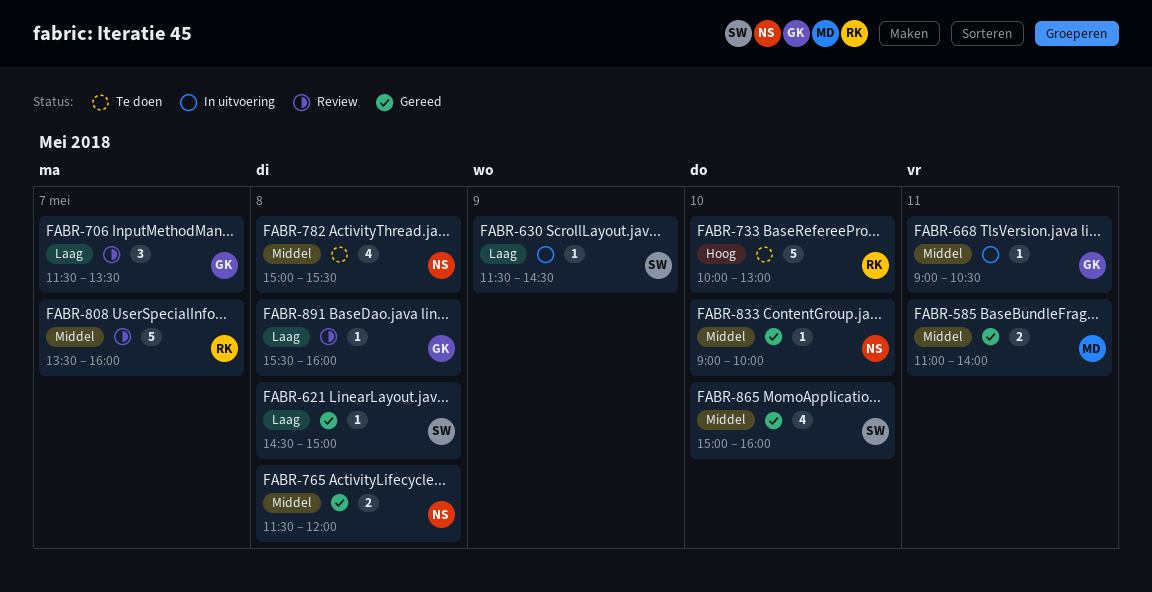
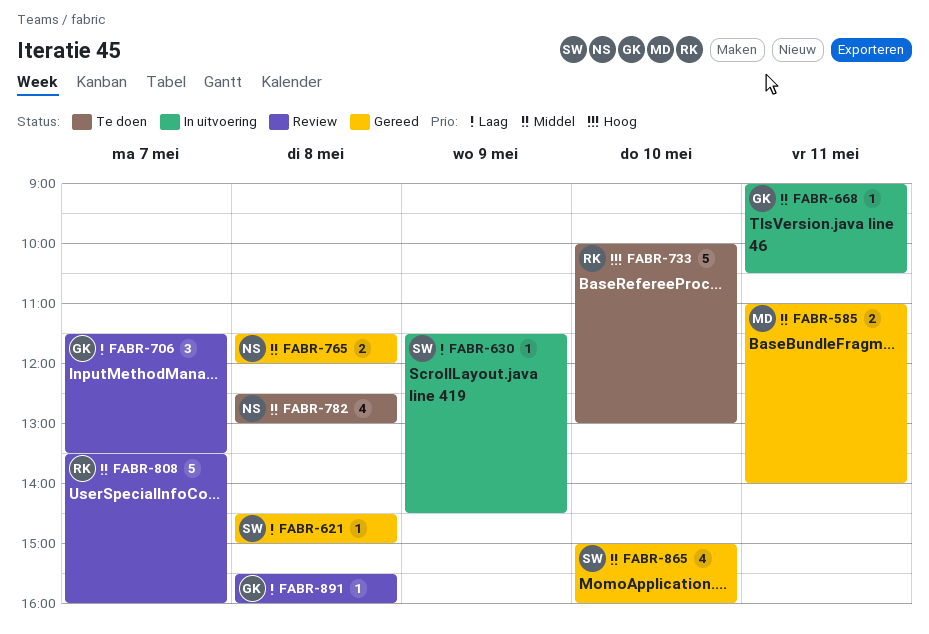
FABR-782, begins: 15:00 -> 12:30
FABR-782, ends: 15:30 -> 13:00
FABR-833: present -> none

